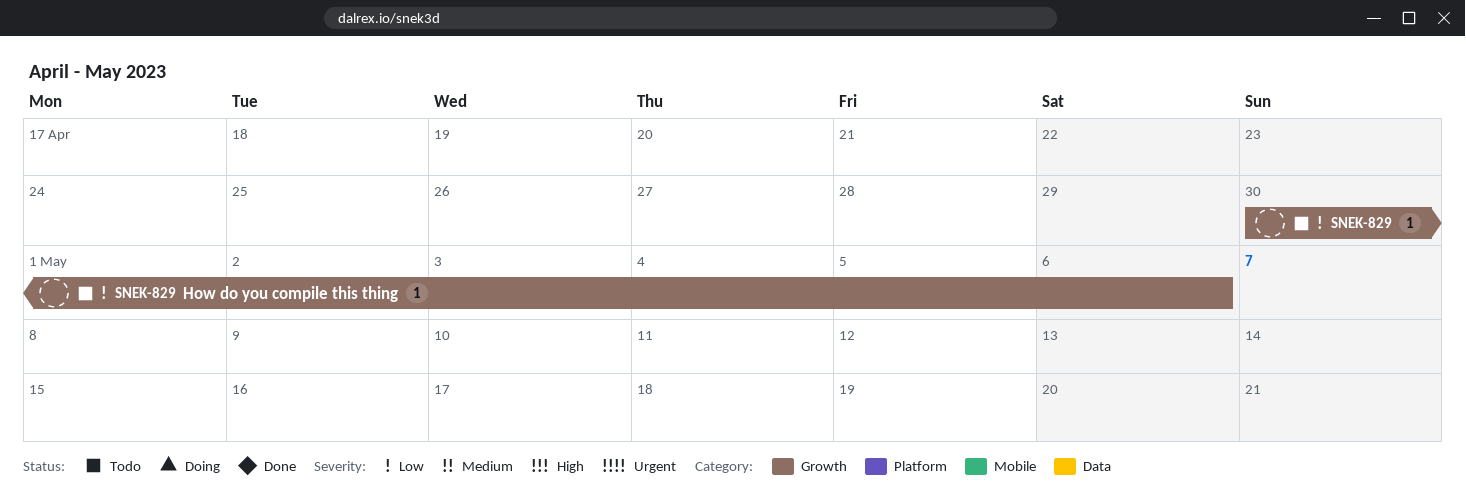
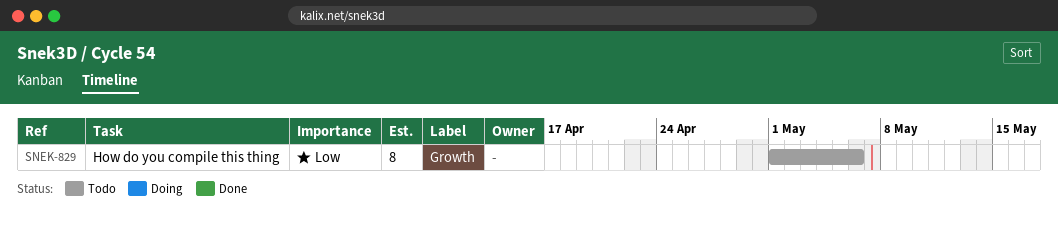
SNEK-829, estimate: 1 -> 8
SNEK-829, start: Apr 30 -> May 1

